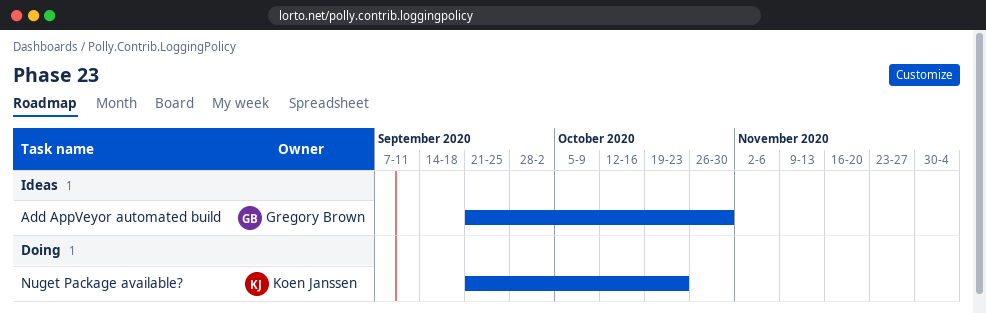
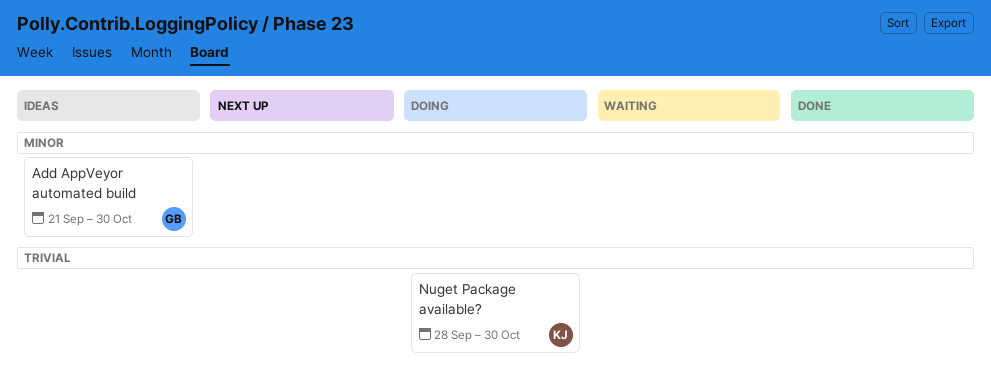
Nuget Package available?, start: Sep 21 -> Sep 28
Nuget Package available?, due: Oct 23 -> Oct 30

